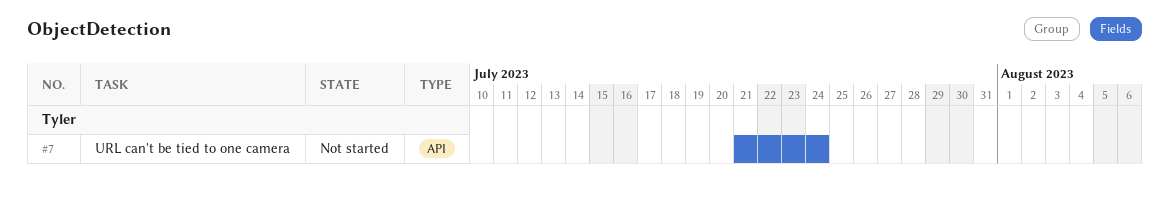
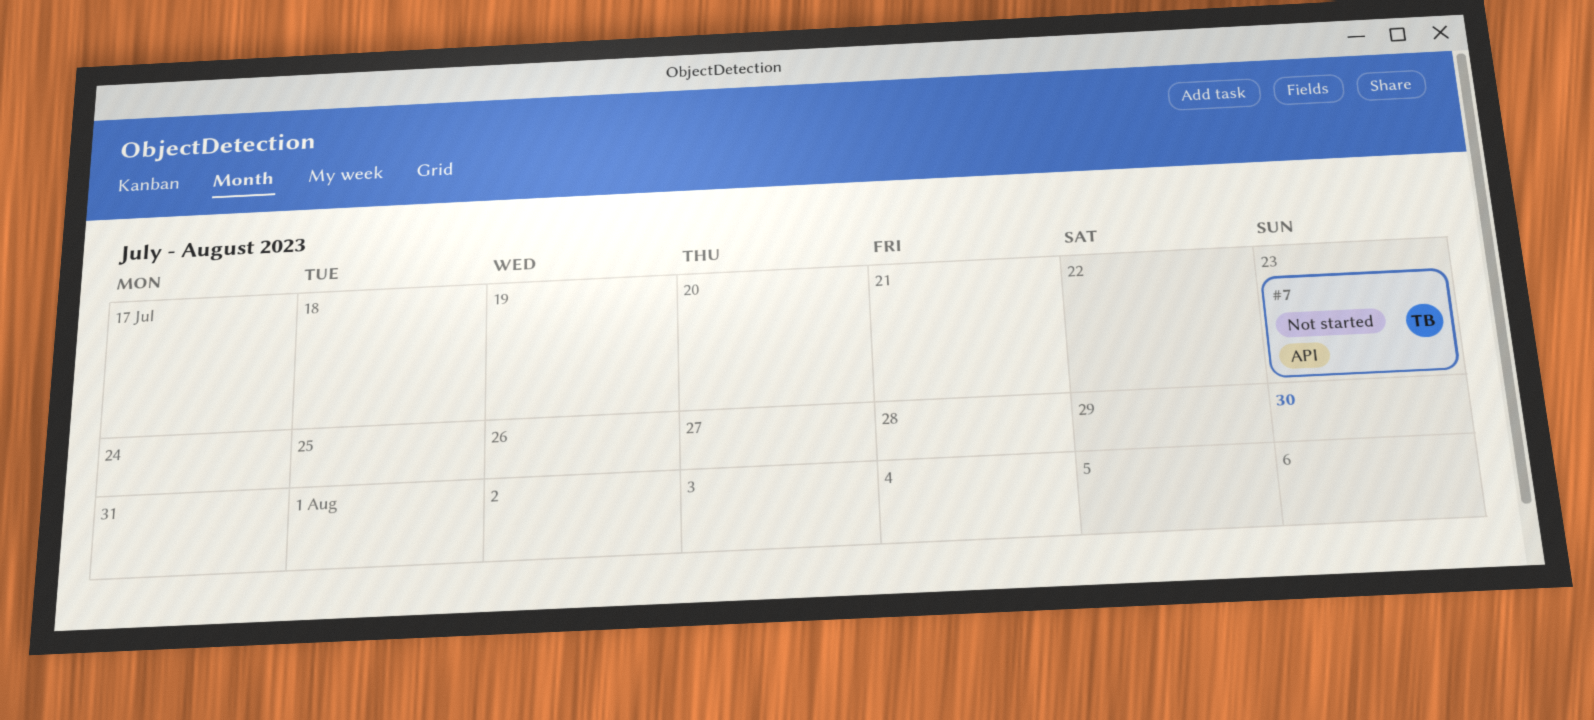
#7, due: Jul 24 -> Jul 23

